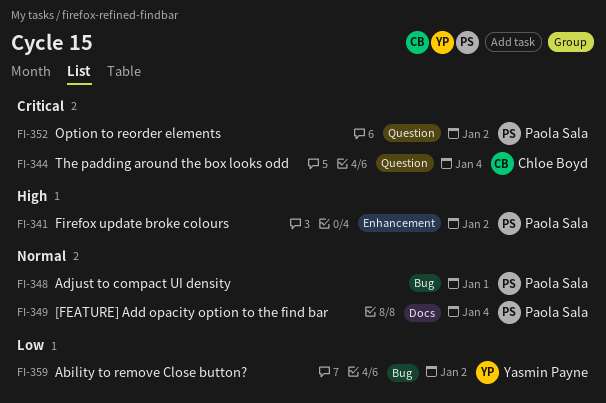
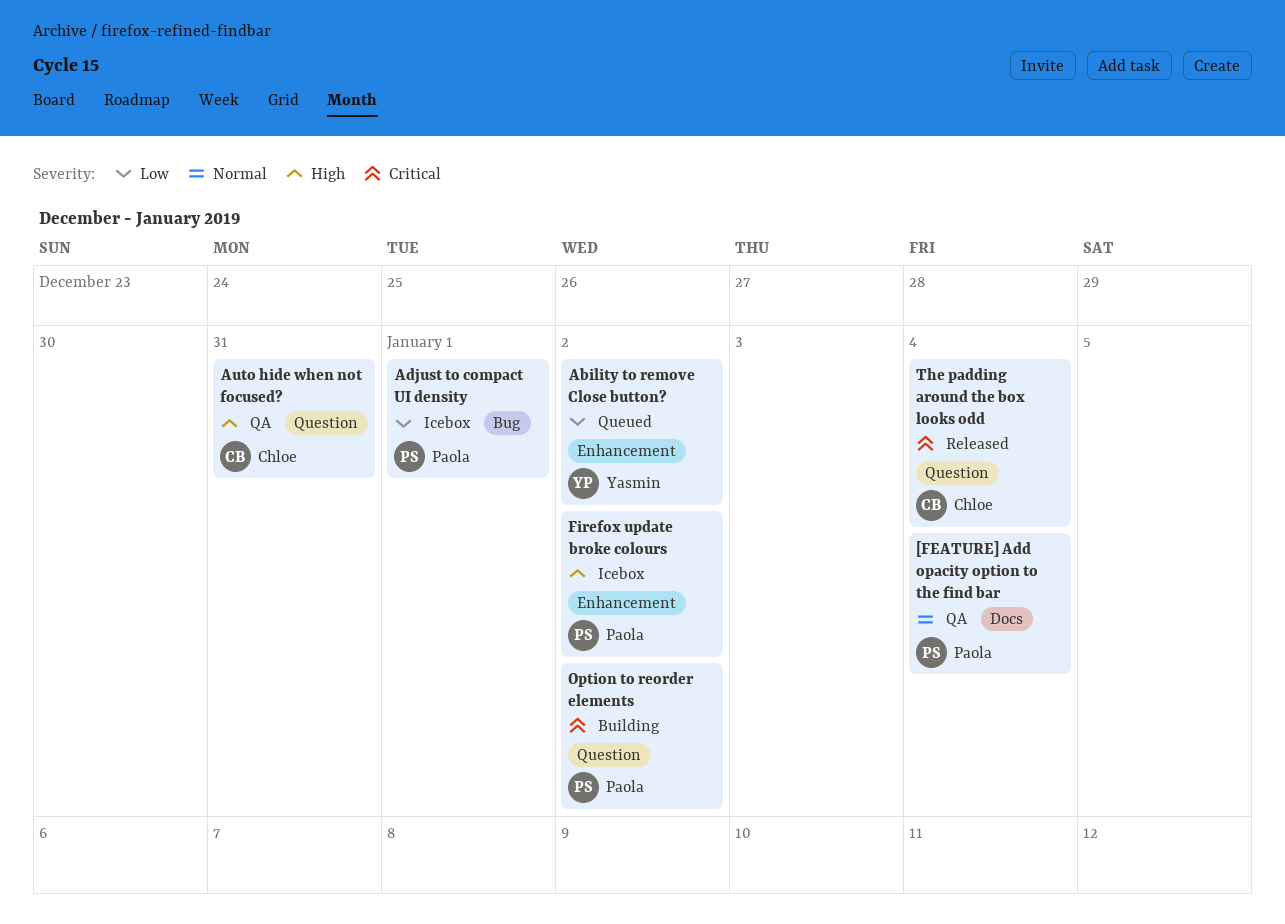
Ability to remove Close button?, label: Bug -> Enhancement
Adjust to compact UI density, priority: Normal -> Low
Auto hide when not focused?: none -> present

